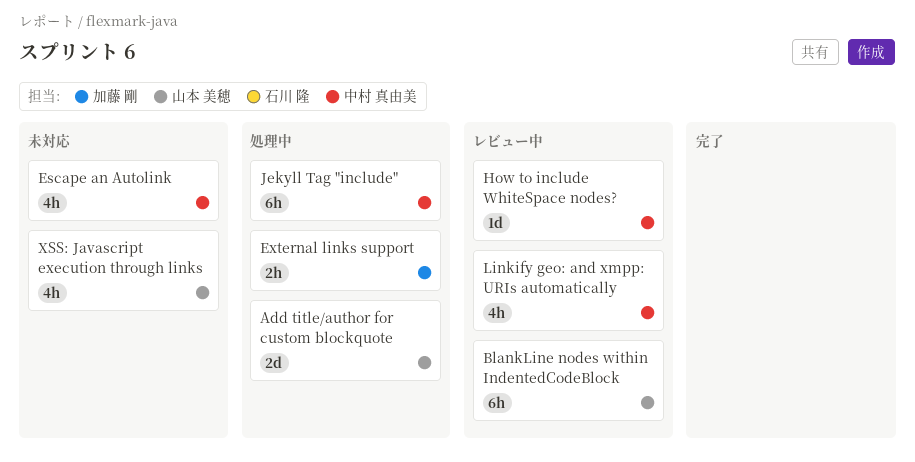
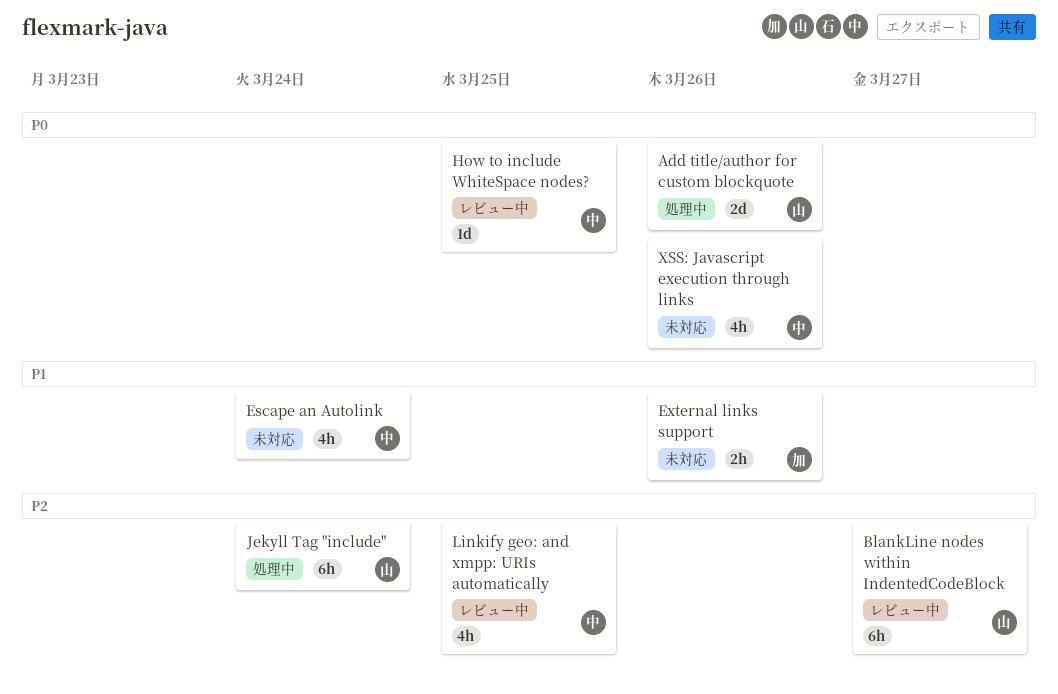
External links support, status: 処理中 -> 未対応
Jekyll Tag "include", owner: 中村 真由美 -> 山本 美穂
XSS: Javascript execution through links, owner: 山本 美穂 -> 中村 真由美

